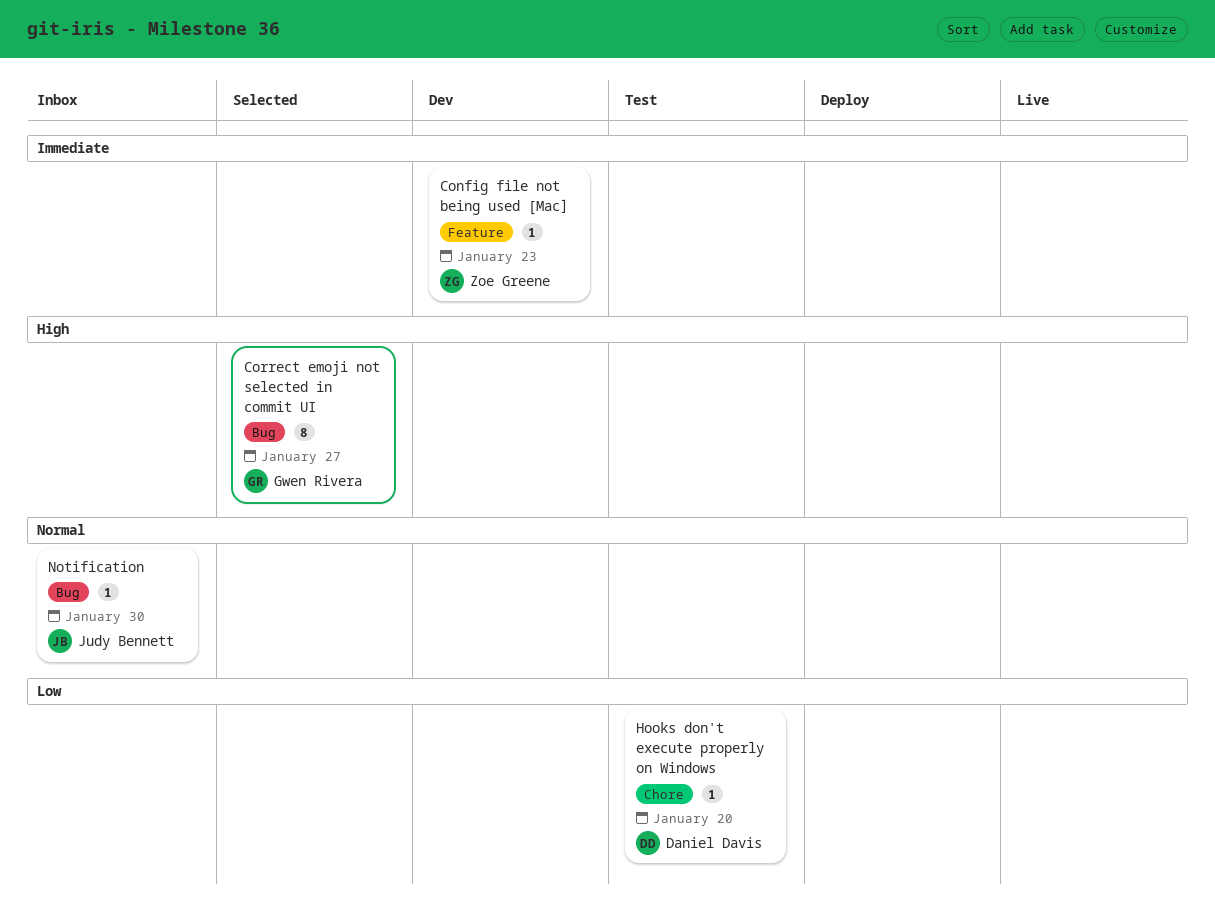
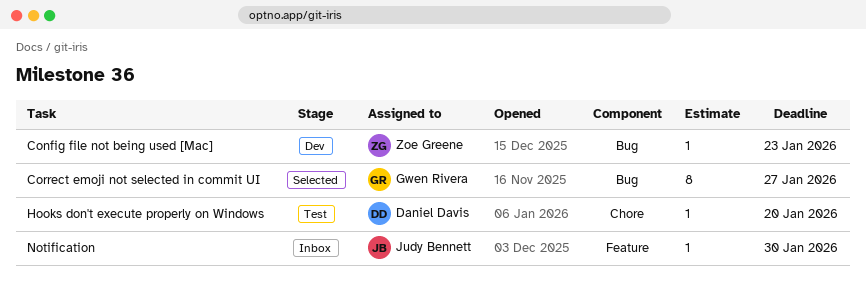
Config file not being used [Mac], label: Feature -> Bug
Notification, label: Bug -> Feature

